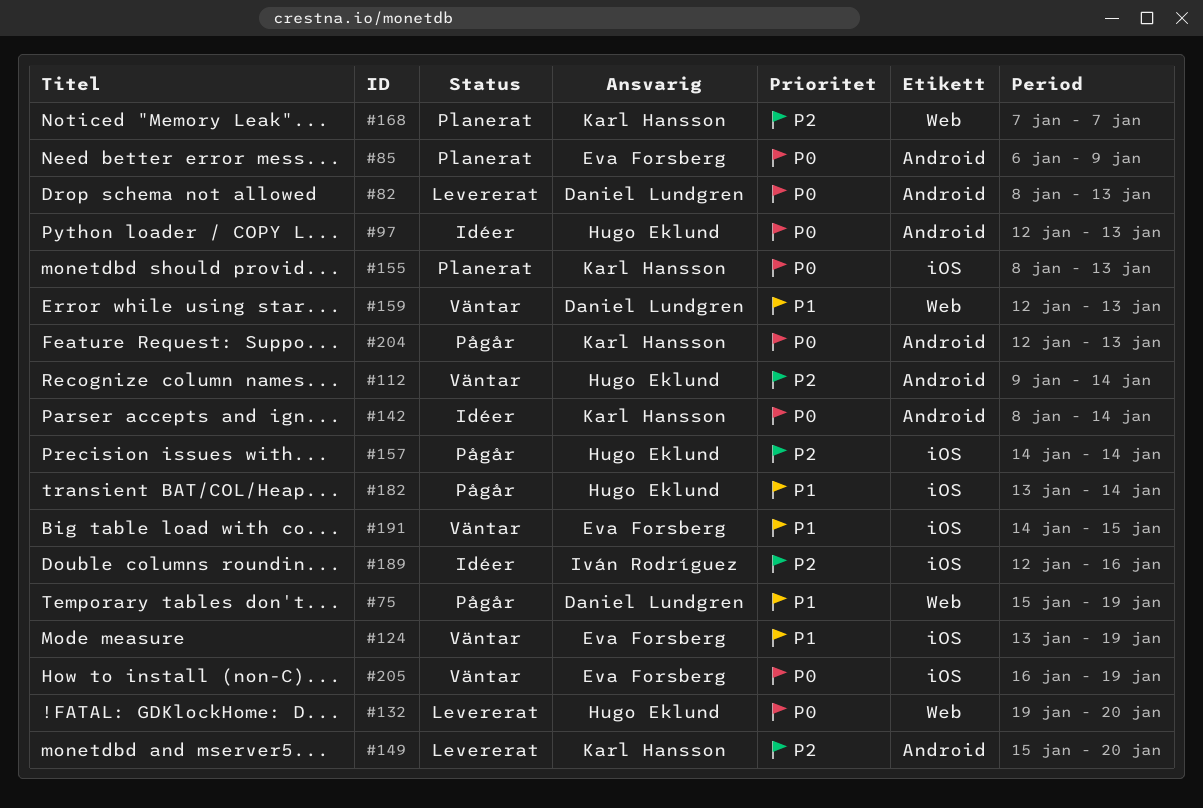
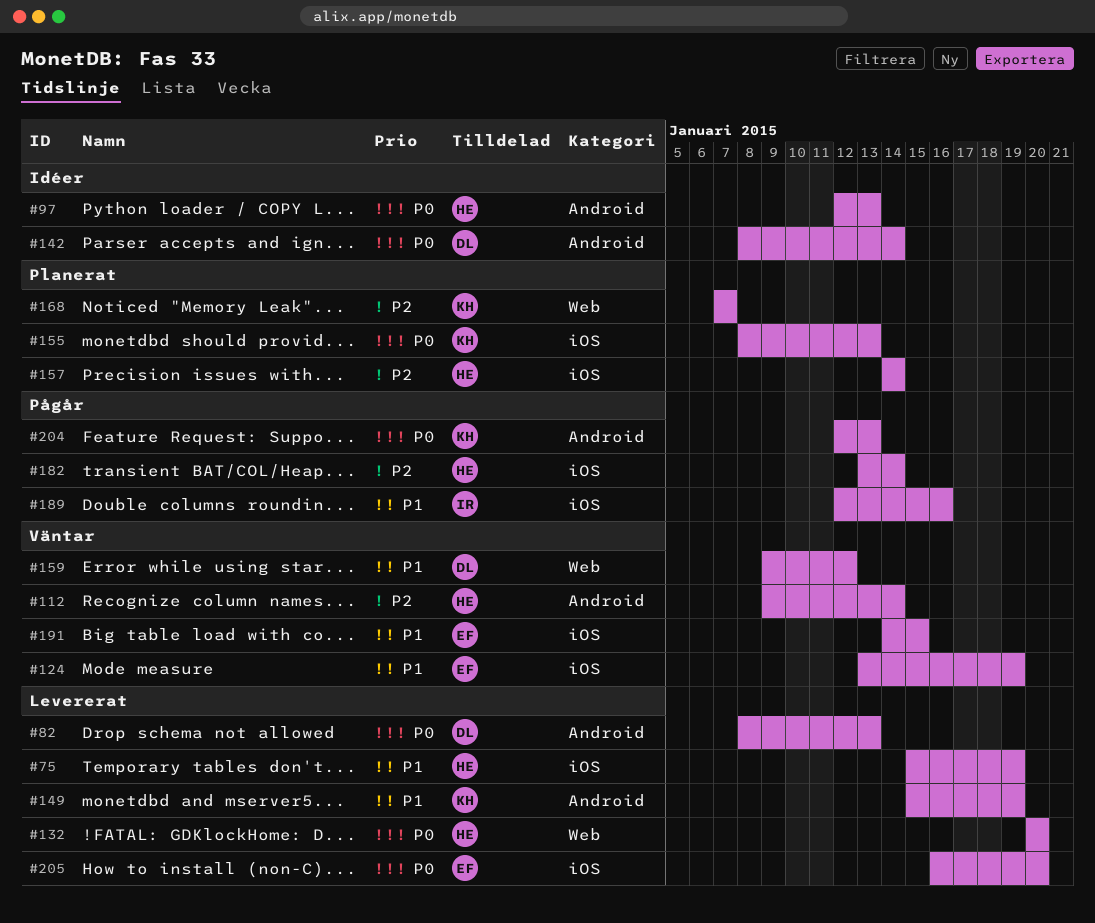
#75, status: Pågår -> Levererat
#75, owner: Daniel Lundgren -> Hugo Eklund
#75, label: Web -> iOS
#85: present -> none
#132, start: Jan 19 -> Jan 20
#142, owner: Karl Hansson -> Daniel Lundgren
#149, priority: P2 -> P1
#149, due: Jan 20 -> Jan 19
#157, status: Pågår -> Planerat
#159, start: Jan 12 -> Jan 9
#159, due: Jan 13 -> Jan 12
#182, priority: P1 -> P2
#189, status: Idéer -> Pågår
#189, priority: P2 -> P1
#205, status: Väntar -> Levererat
#205, due: Jan 19 -> Jan 20

